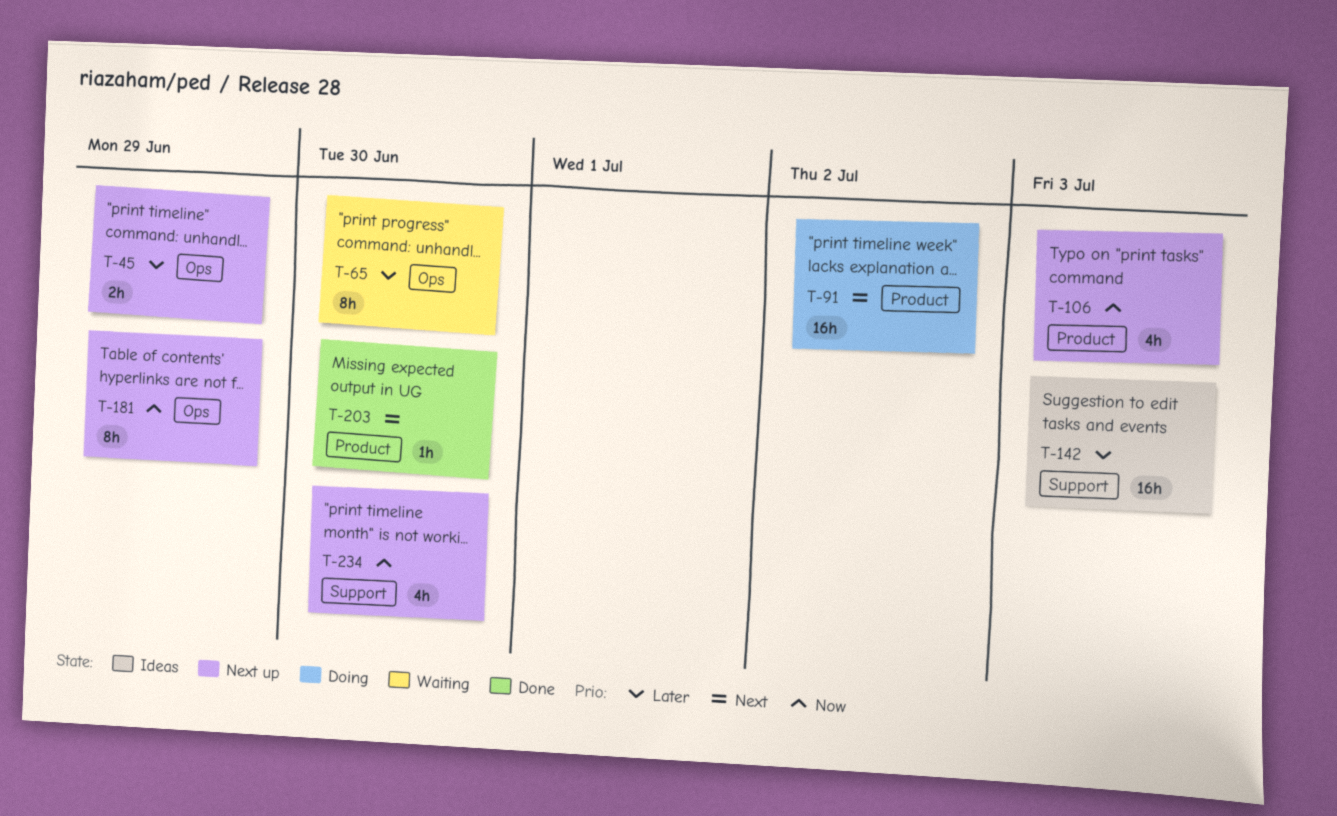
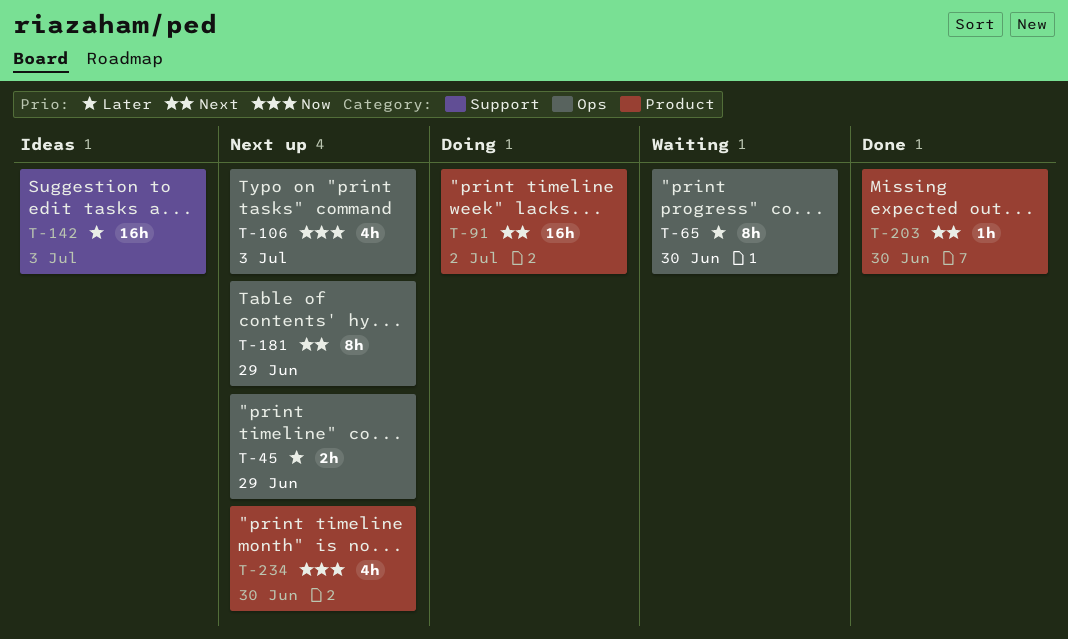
T-106, label: Product -> Ops
T-181, priority: Now -> Next
T-234, label: Support -> Product

